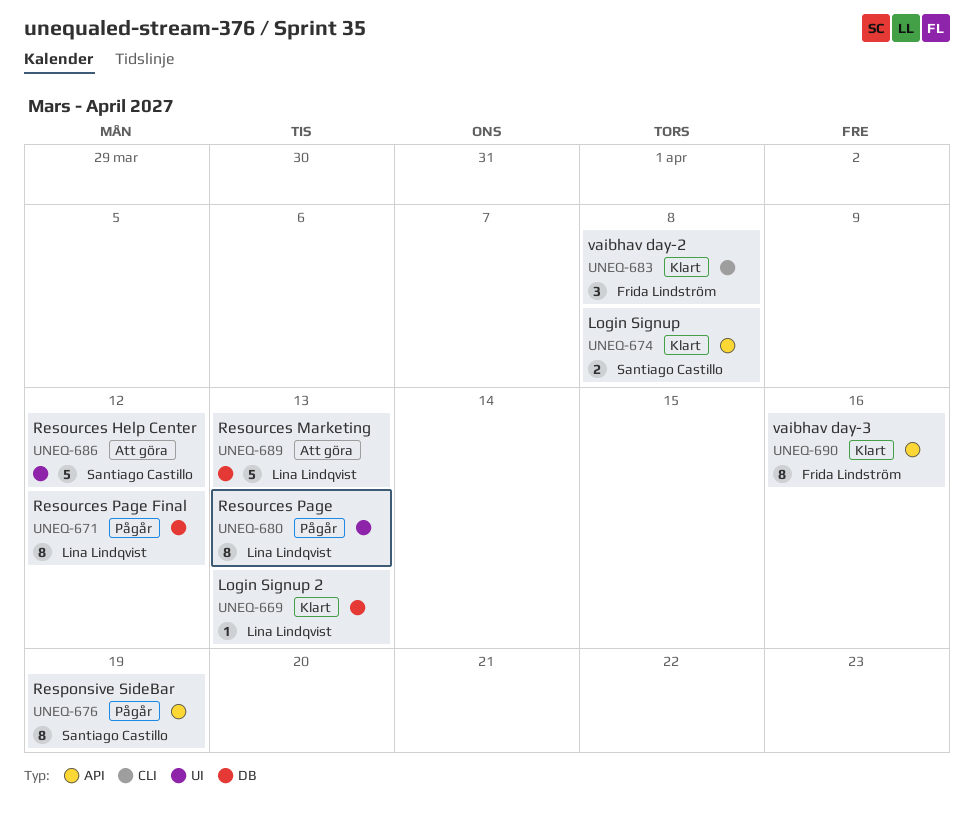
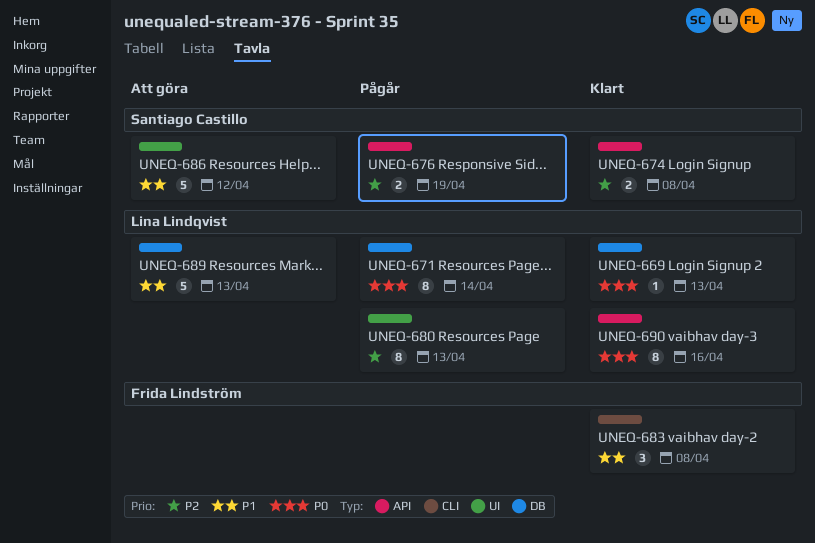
UNEQ-671, due: Apr 12 -> Apr 14
UNEQ-676, estimate: 8 -> 2
UNEQ-690, owner: Frida Lindström -> Lina Lindqvist

